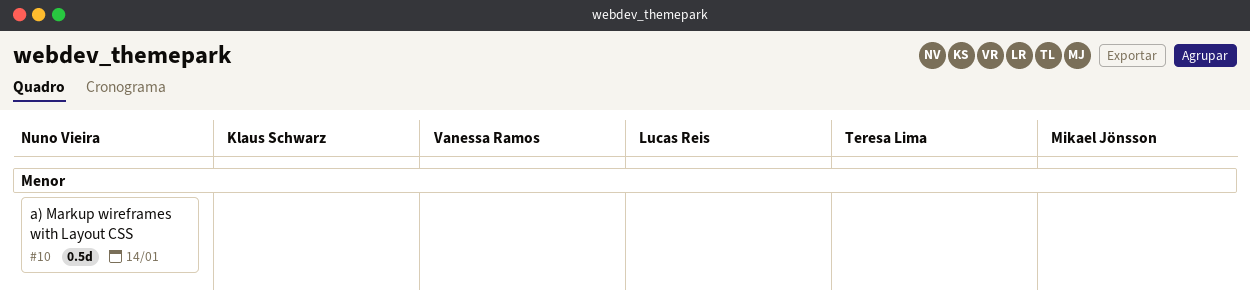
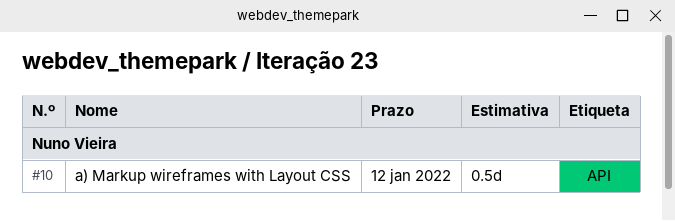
#10, due: Jan 14 -> Jan 12

